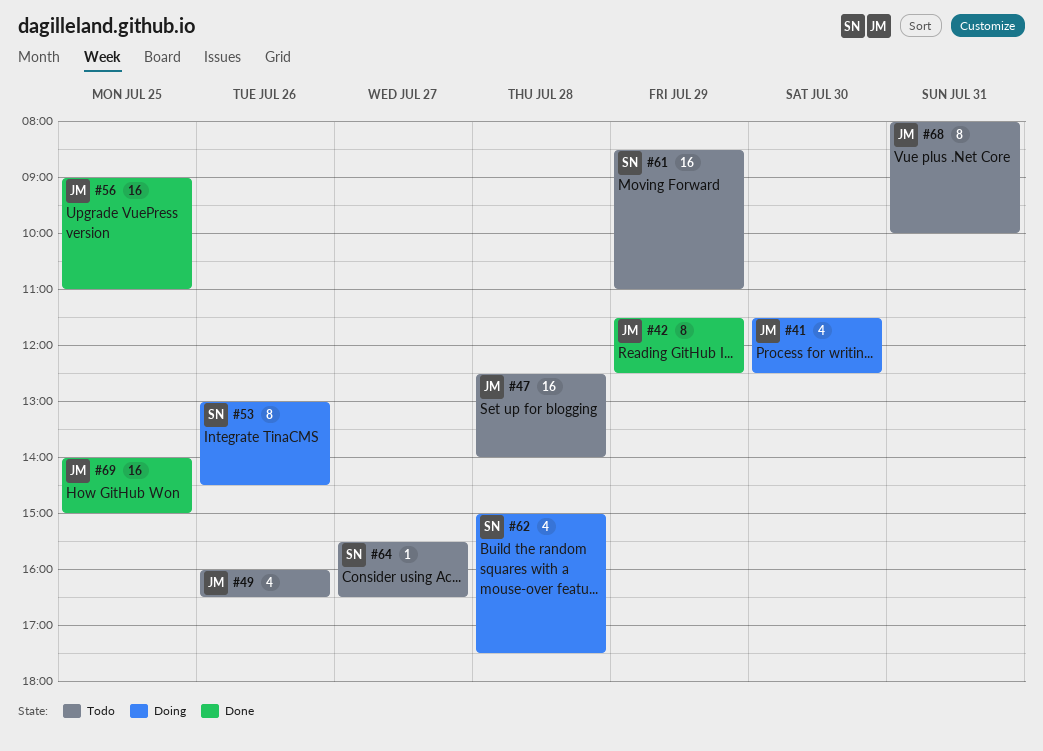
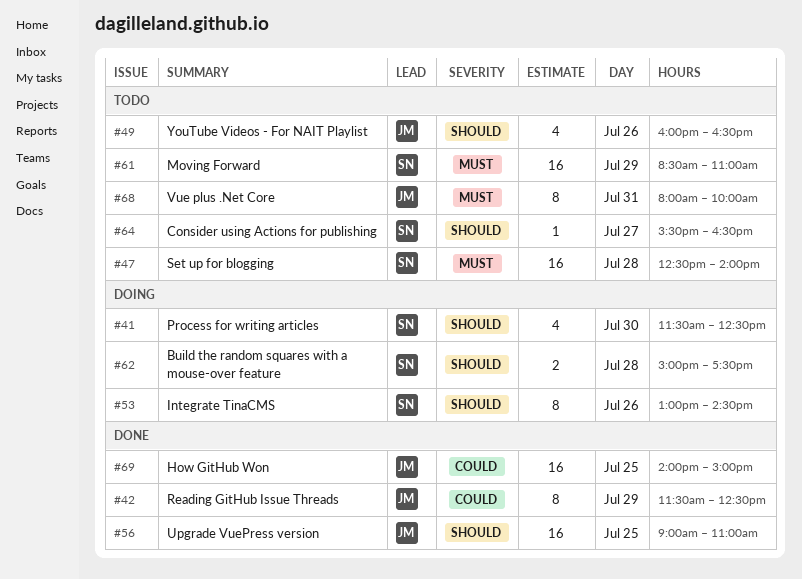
#41, owner: JM -> SN
#47, owner: JM -> SN
#62, estimate: 4 -> 2

